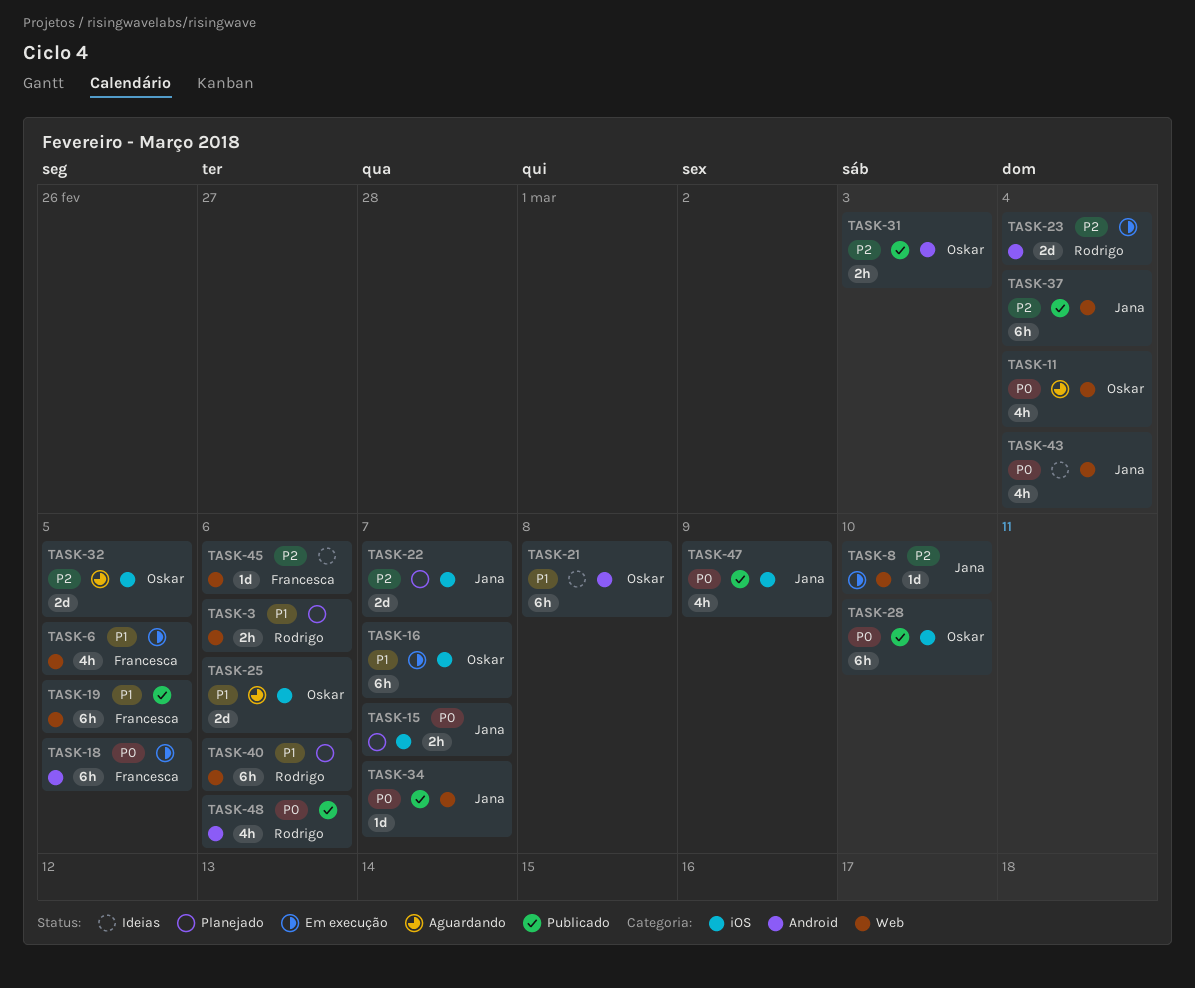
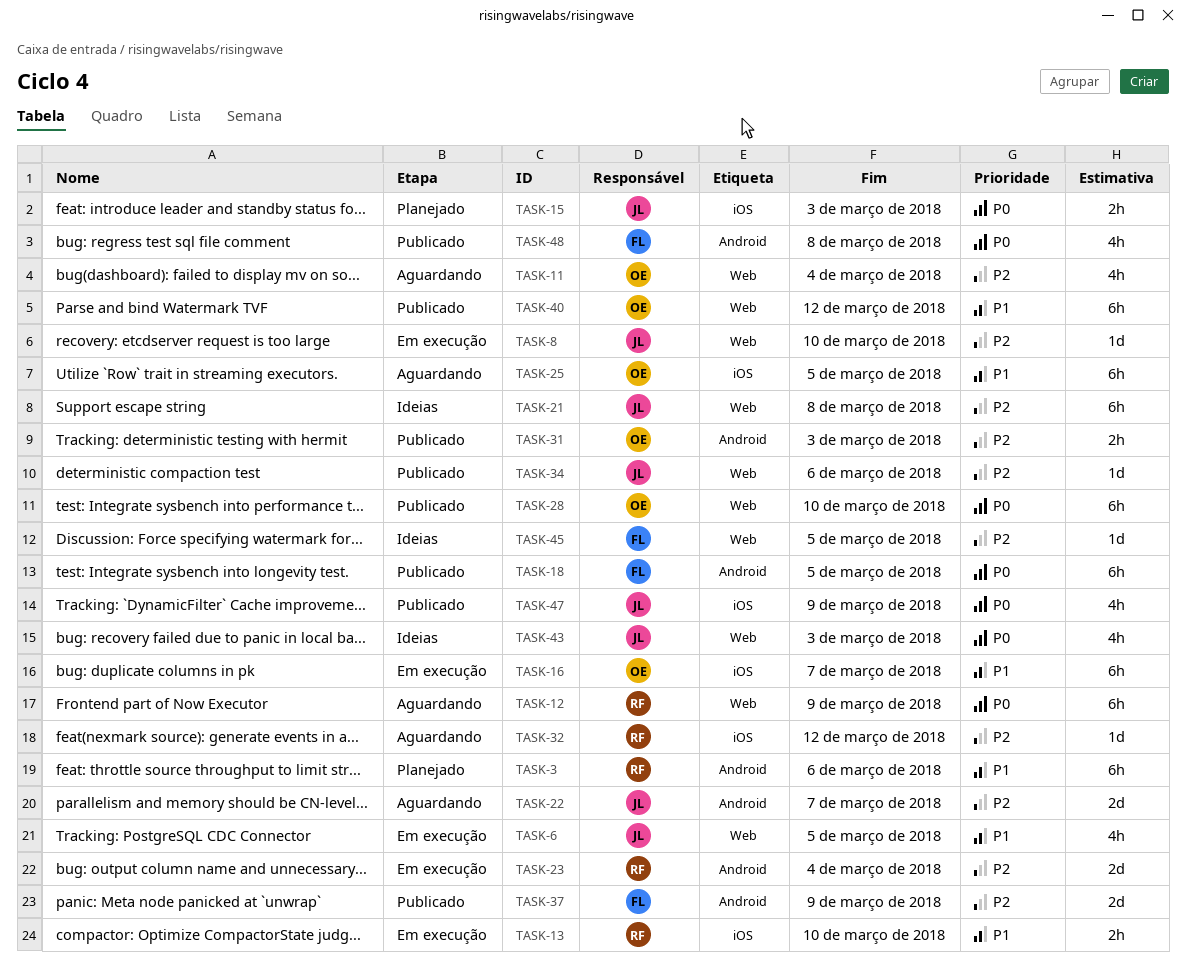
TASK-3, label: Web -> Android
TASK-3, estimate: 2h -> 6h
TASK-6, owner: Francesca -> Jana
TASK-11, priority: P0 -> P2
TASK-12: none -> present
TASK-13: none -> present
TASK-15, due: Mar 7 -> Mar 3
TASK-18, status: Em execução -> Publicado
TASK-19: present -> none
TASK-21, owner: Oskar -> Jana
TASK-21, priority: P1 -> P2
TASK-21, label: Android -> Web
TASK-22, status: Planejado -> Aguardando
TASK-22, label: iOS -> Android
TASK-25, estimate: 2d -> 6h
TASK-25, due: Mar 6 -> Mar 5
TASK-28, label: iOS -> Web
TASK-32, owner: Oskar -> Rodrigo
TASK-32, estimate: 2d -> 1d
TASK-32, due: Mar 5 -> Mar 12
TASK-34, priority: P0 -> P2
TASK-34, due: Mar 7 -> Mar 6
TASK-37, owner: Jana -> Francesca
TASK-37, label: Web -> Android
TASK-37, estimate: 6h -> 2d
TASK-37, due: Mar 4 -> Mar 9
TASK-40, status: Planejado -> Publicado
TASK-40, owner: Rodrigo -> Oskar
TASK-40, due: Mar 6 -> Mar 12
TASK-43, due: Mar 4 -> Mar 3
TASK-45, due: Mar 6 -> Mar 5
TASK-48, owner: Rodrigo -> Francesca
TASK-48, due: Mar 6 -> Mar 8

